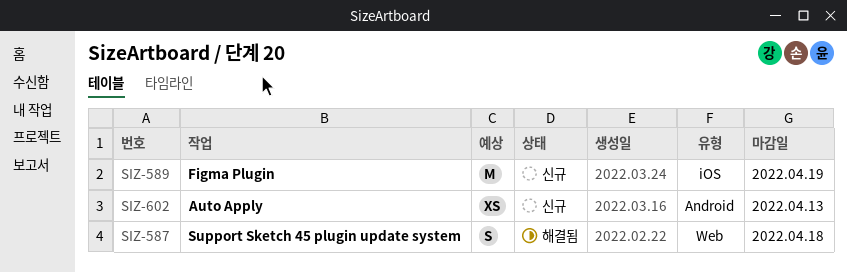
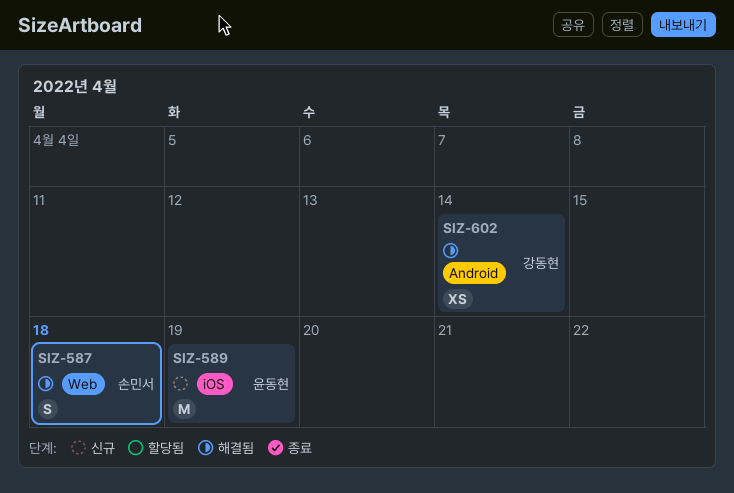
SIZ-602, status: 신규 -> 해결됨
SIZ-602, due: Apr 13 -> Apr 14

